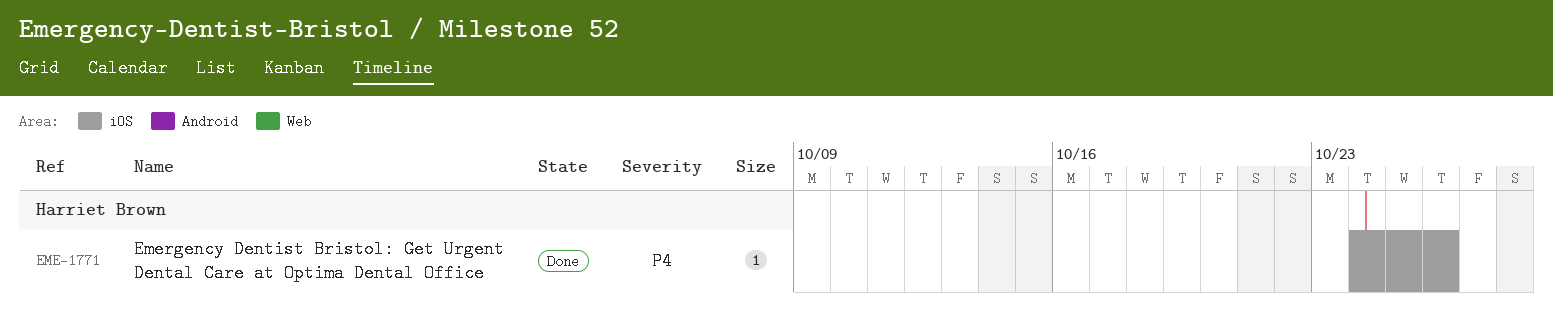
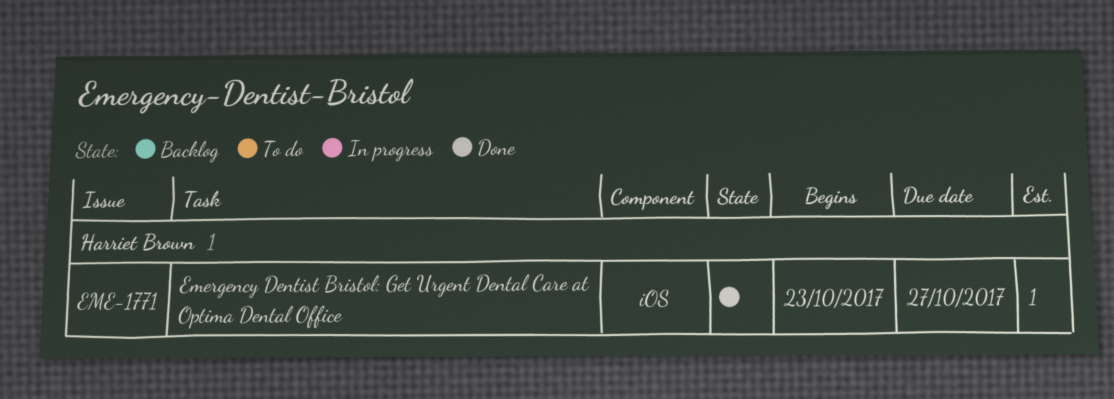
EME-1771, start: Oct 24 -> Oct 23
EME-1771, due: Oct 26 -> Oct 27

